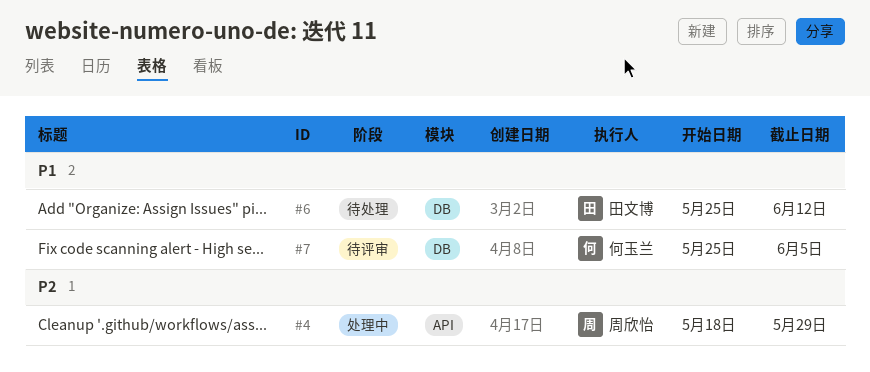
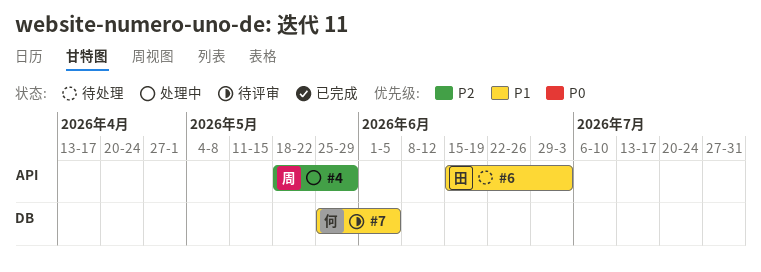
#6, label: DB -> API
#6, start: May 25 -> Jun 15
#6, due: Jun 12 -> Jul 3

